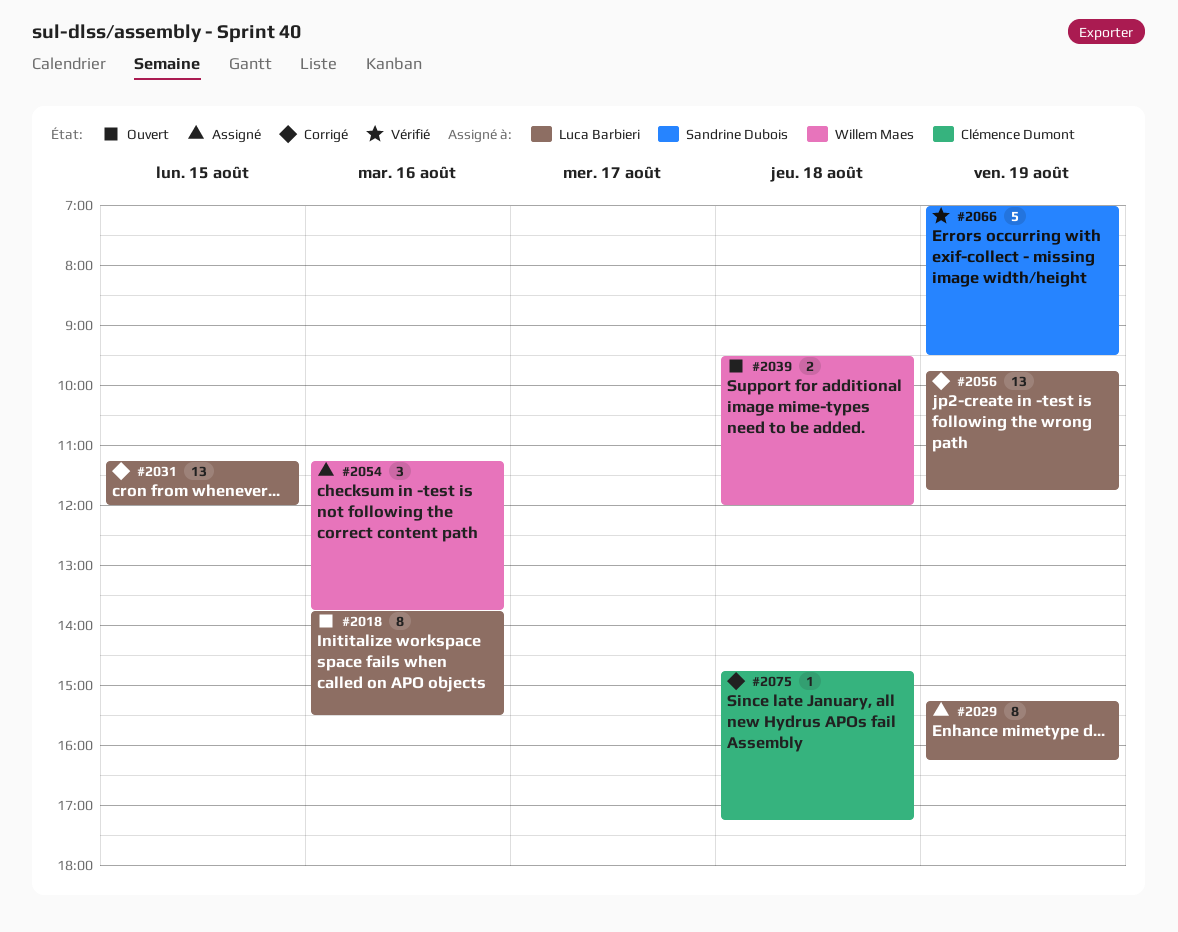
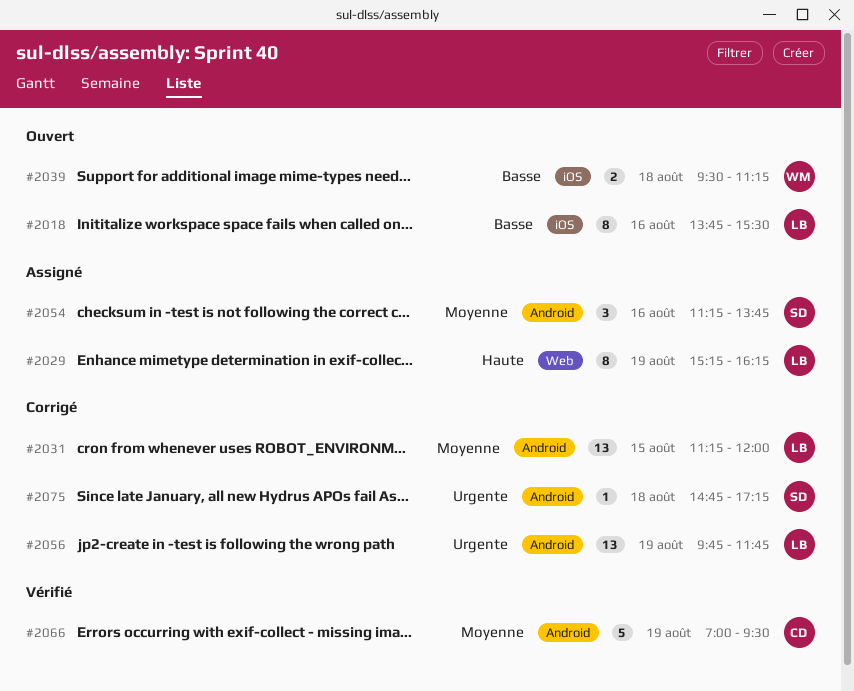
#2039, ends: 12:00 -> 11:15
#2054, owner: Willem Maes -> Sandrine Dubois
#2066, owner: Sandrine Dubois -> Clémence Dumont
#2075, owner: Clémence Dumont -> Sandrine Dubois

